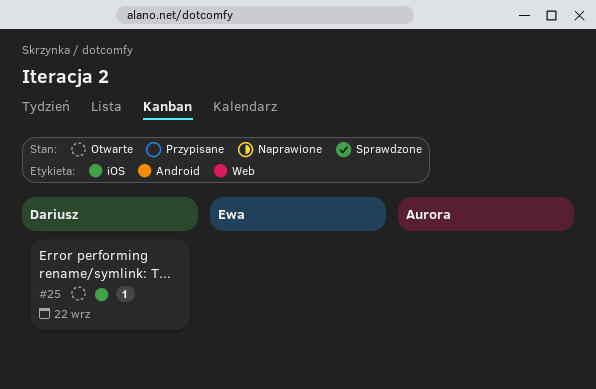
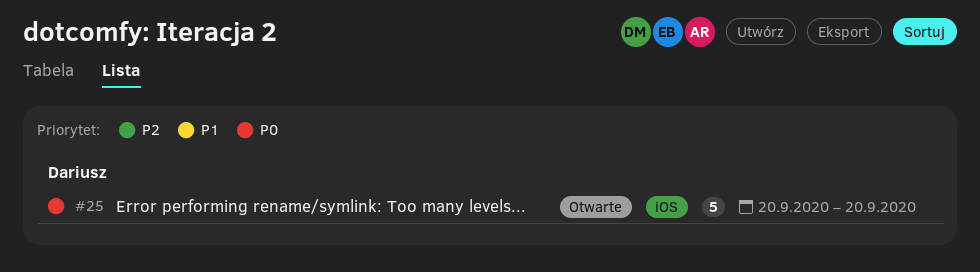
#25, estimate: 1 -> 5
#25, due: Sep 22 -> Sep 20

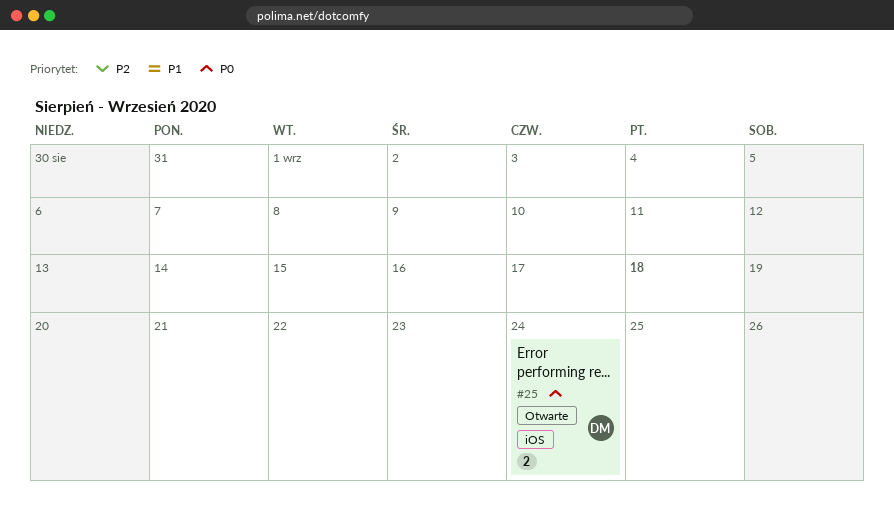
#25, estimate: 5 -> 2
#25, due: Sep 20 -> Sep 24

